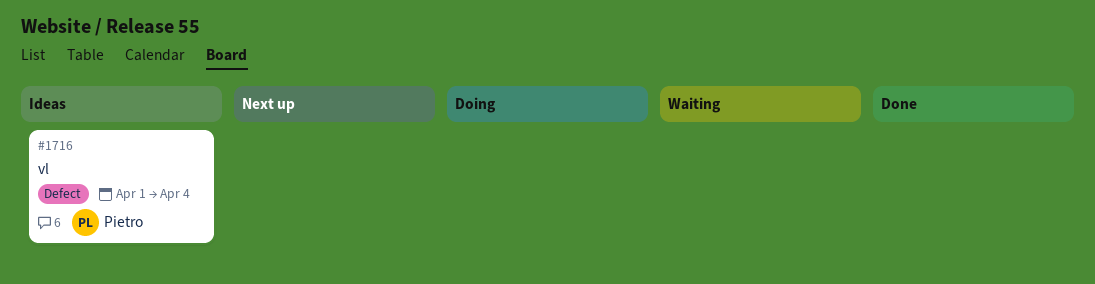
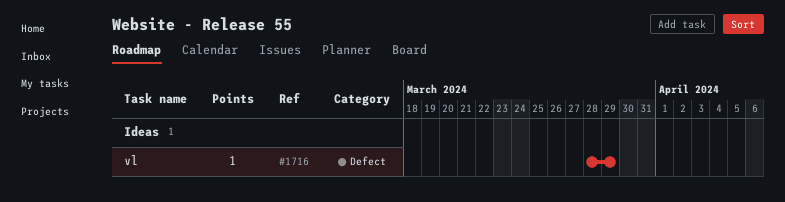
#1716, start: Apr 1 -> Mar 28
#1716, due: Apr 4 -> Mar 29

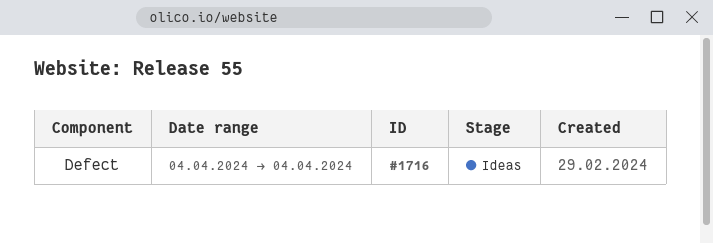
#1716, start: Mar 28 -> Apr 4
#1716, due: Mar 29 -> Apr 4

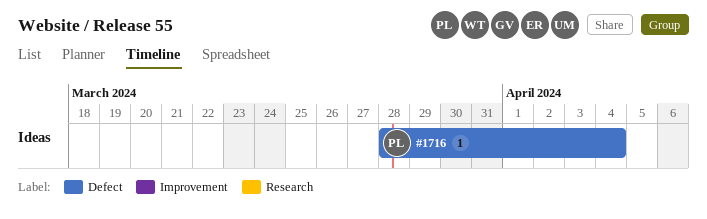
#1716, start: Apr 4 -> Mar 28

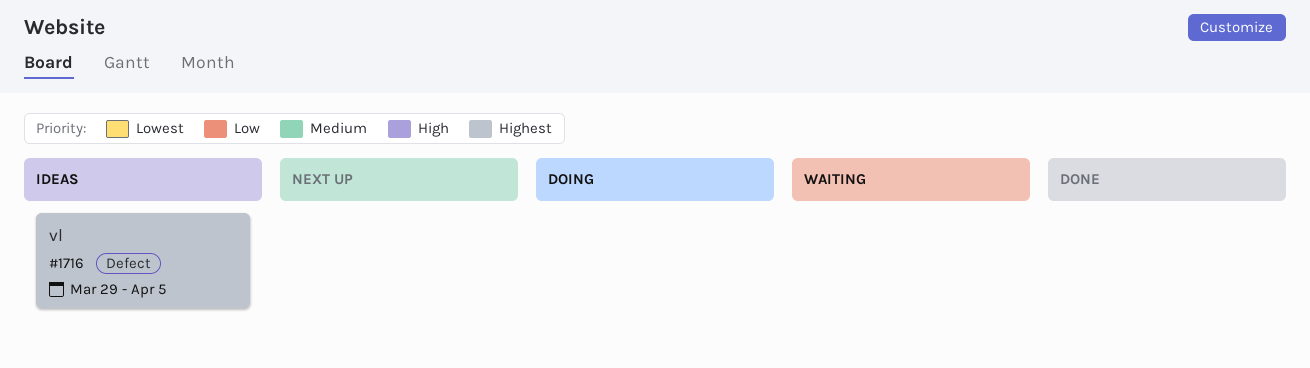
#1716, start: Mar 28 -> Mar 29
#1716, due: Apr 4 -> Apr 5

